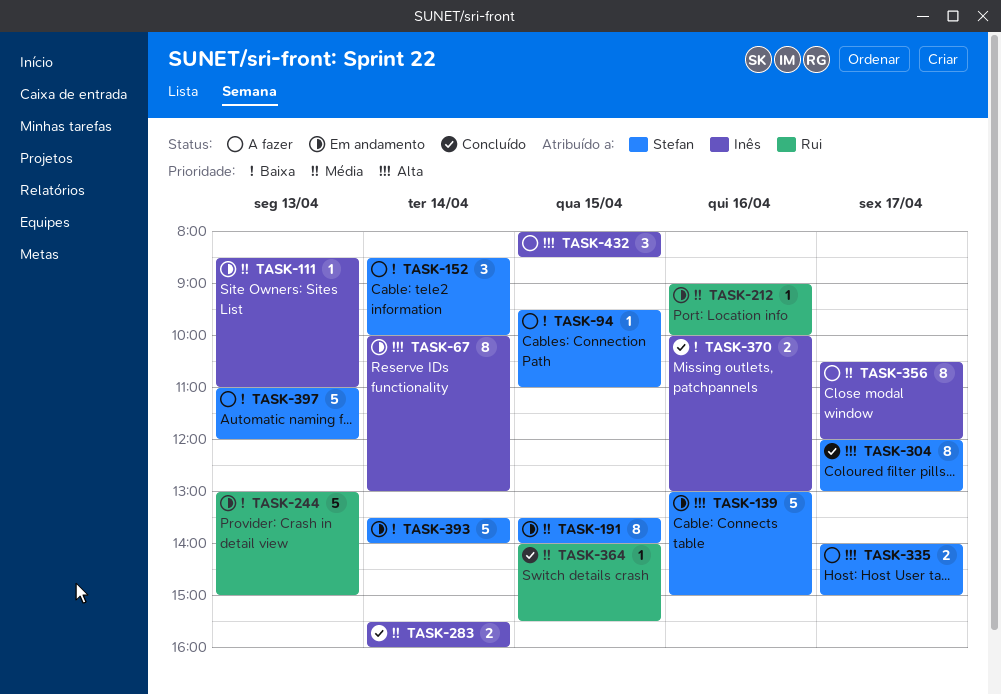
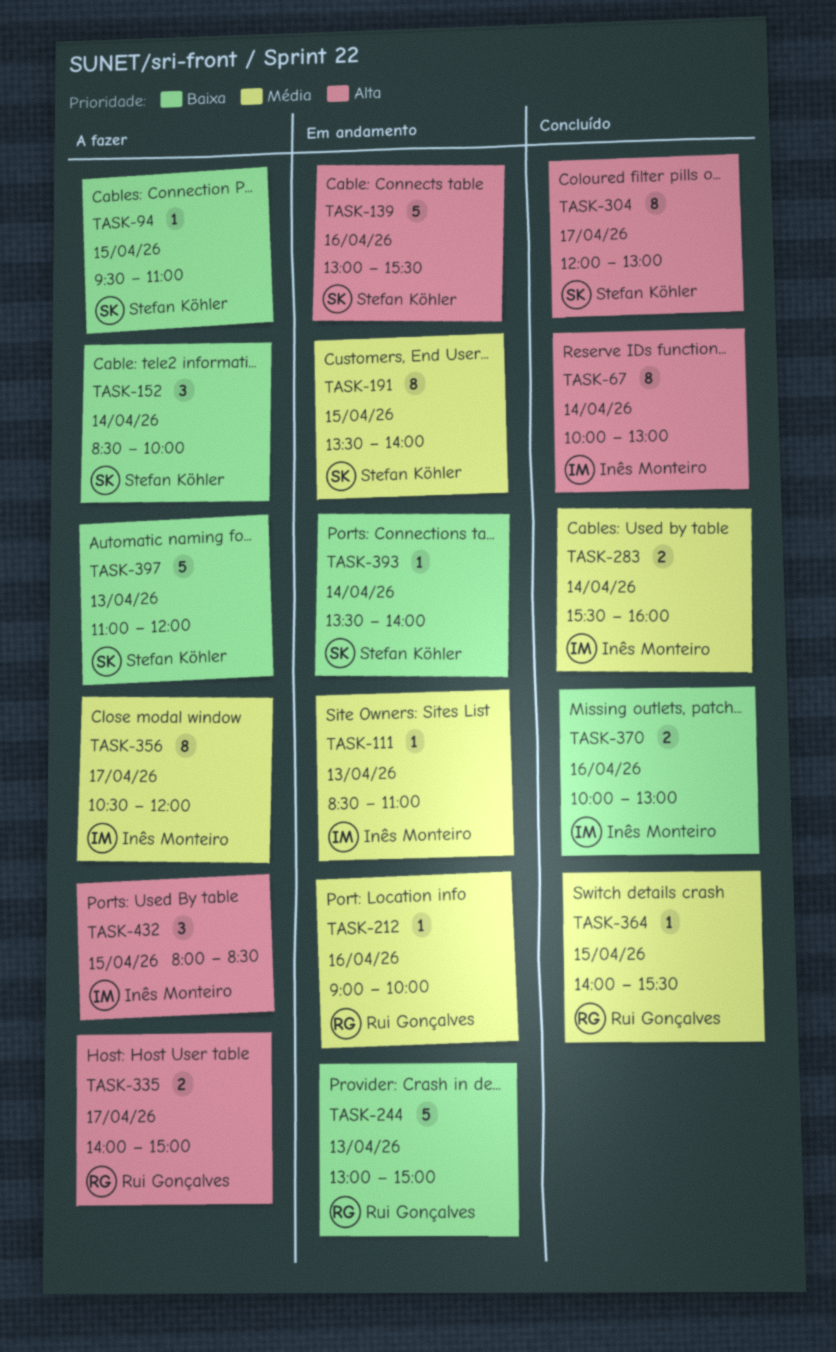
TASK-67, status: Em andamento -> Concluído
TASK-139, ends: 15:00 -> 15:30
TASK-335, owner: Stefan Köhler -> Rui Gonçalves
TASK-393, estimate: 5 -> 1

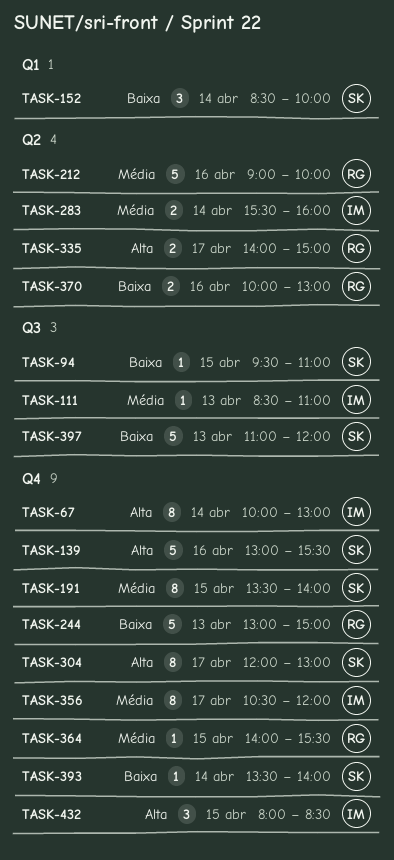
TASK-212, estimate: 1 -> 5
TASK-370, owner: Inês Monteiro -> Rui Gonçalves

